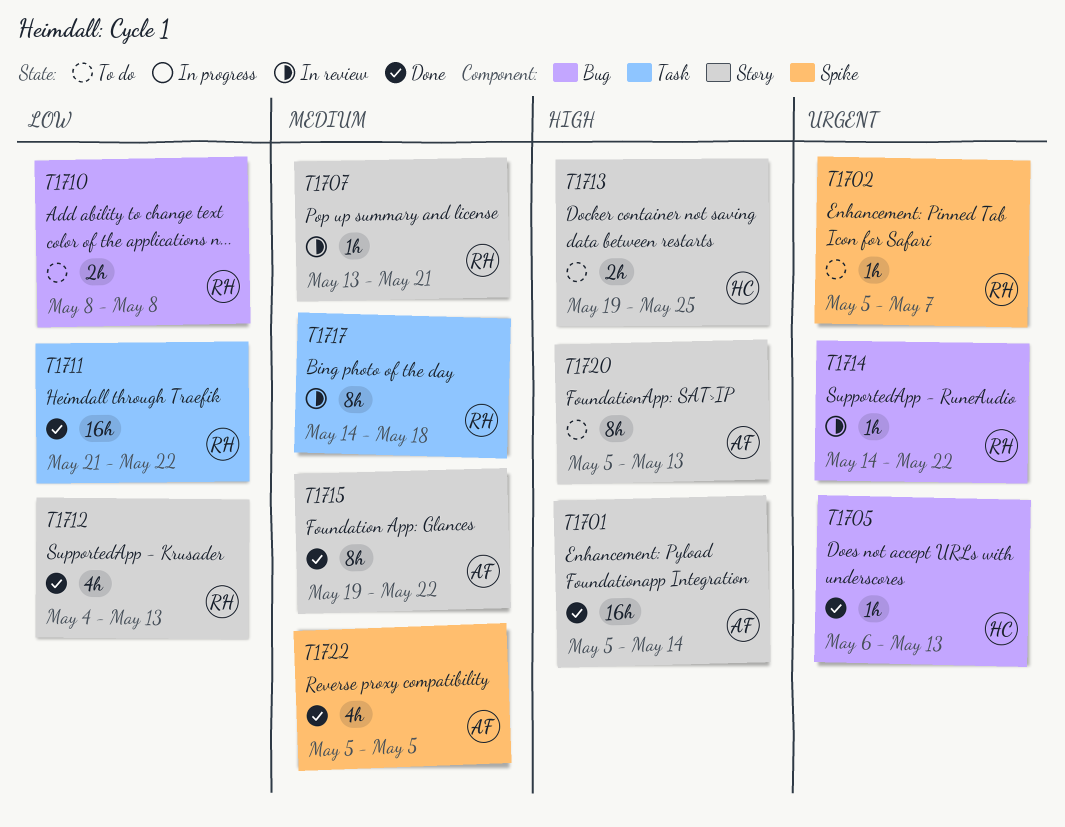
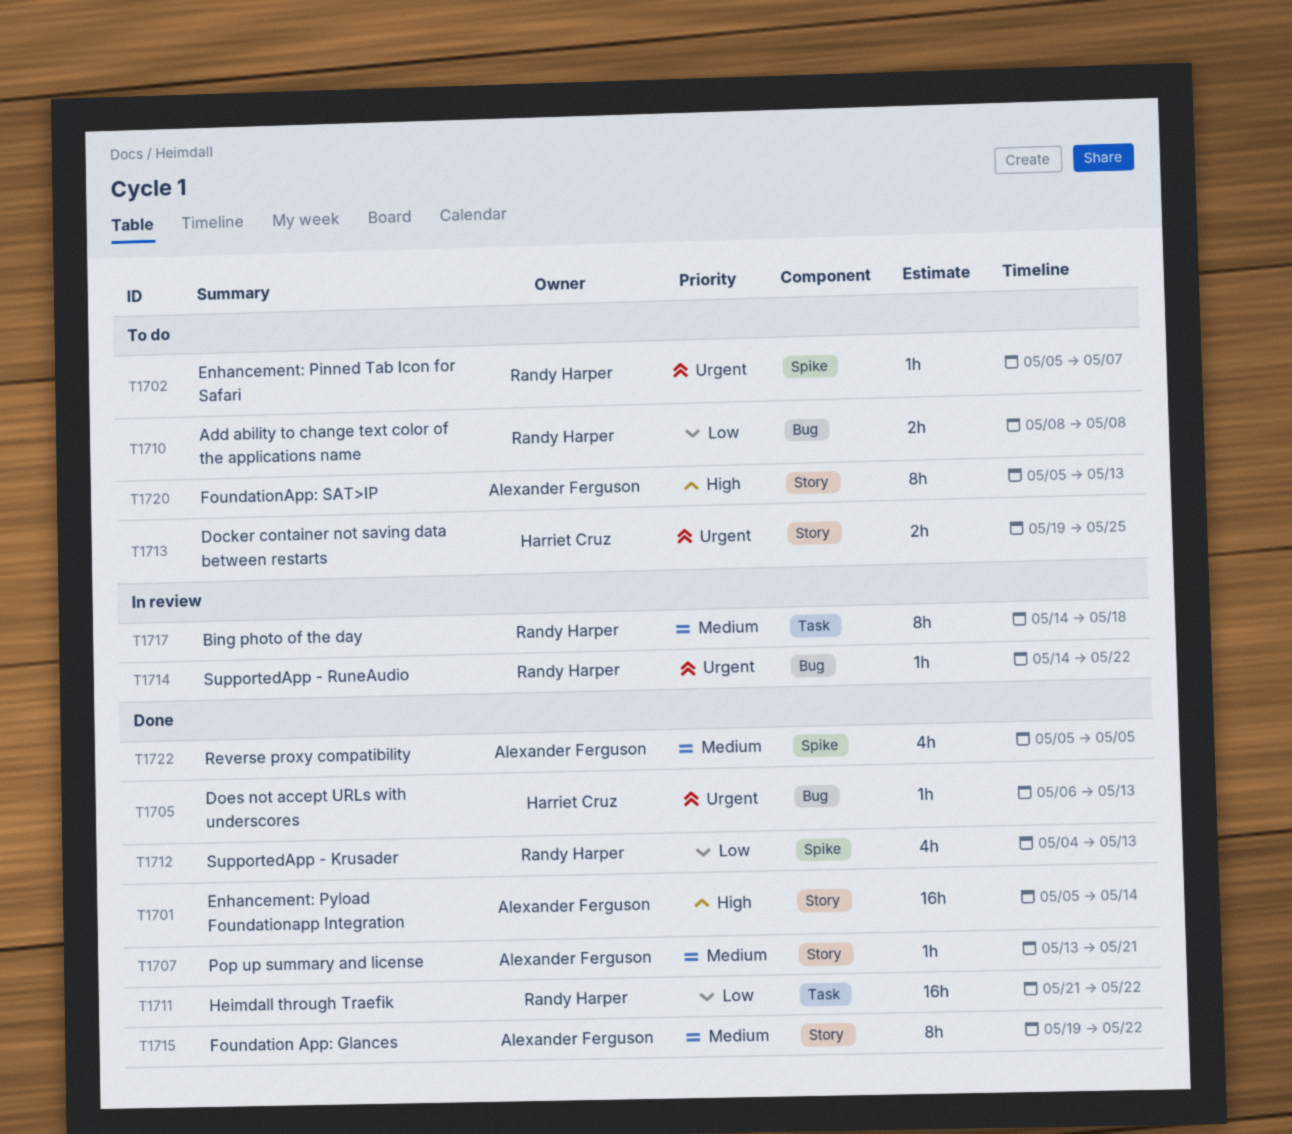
T1707, status: In review -> Done
T1707, owner: Randy Harper -> Alexander Ferguson
T1712, label: Story -> Spike
T1713, priority: High -> Urgent

